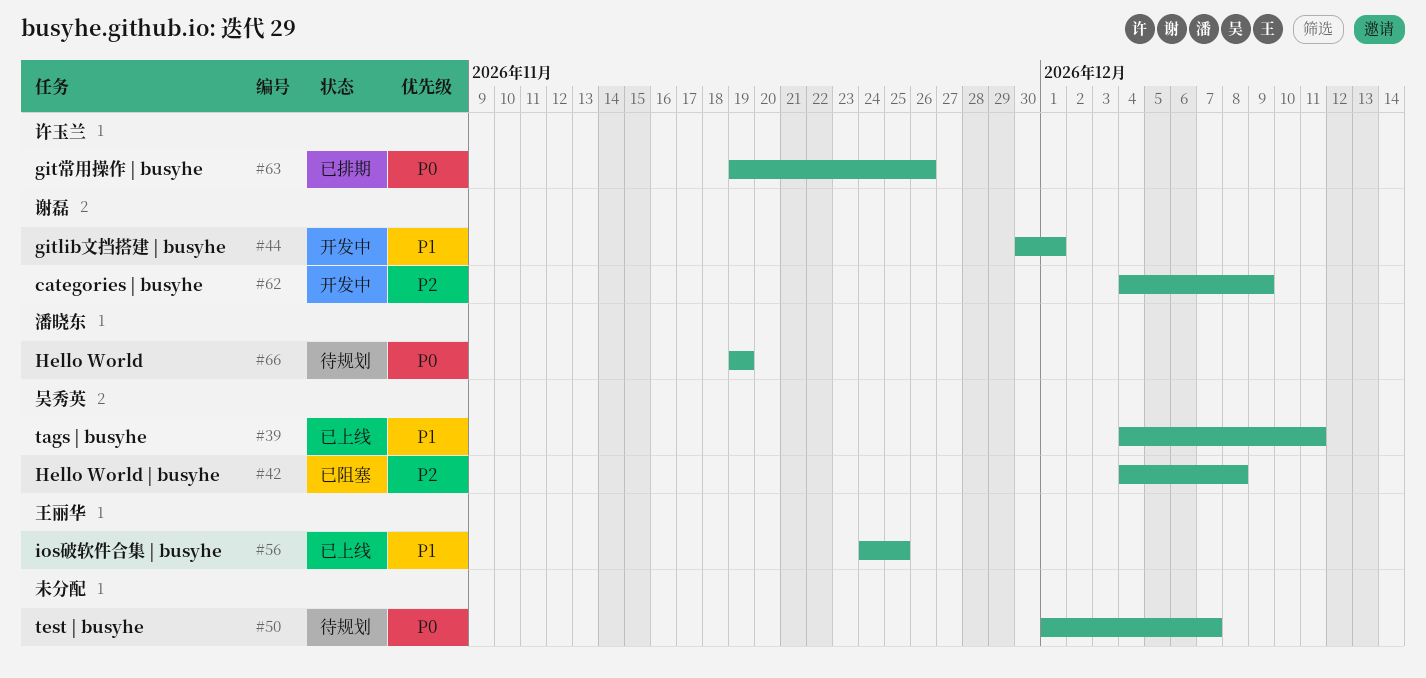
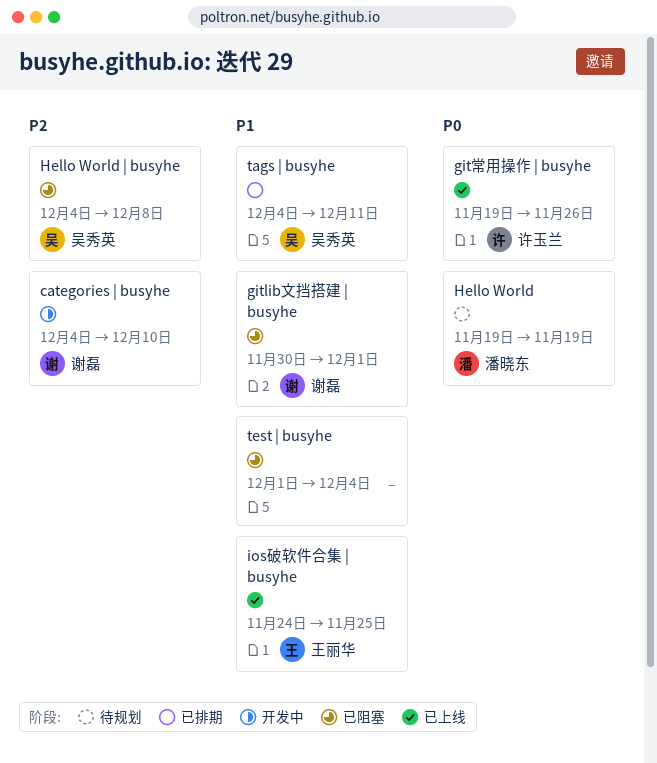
categories | busyhe, due: Dec 9 -> Dec 10
gitlib文挡搭建 | busyhe, status: 开发中 -> 已阻塞
git常用操作 | busyhe, status: 已排期 -> 已上线
tags | busyhe, status: 已上线 -> 已排期
test | busyhe, status: 待规划 -> 已阻塞
test | busyhe, priority: P0 -> P1
test | busyhe, due: Dec 7 -> Dec 4

